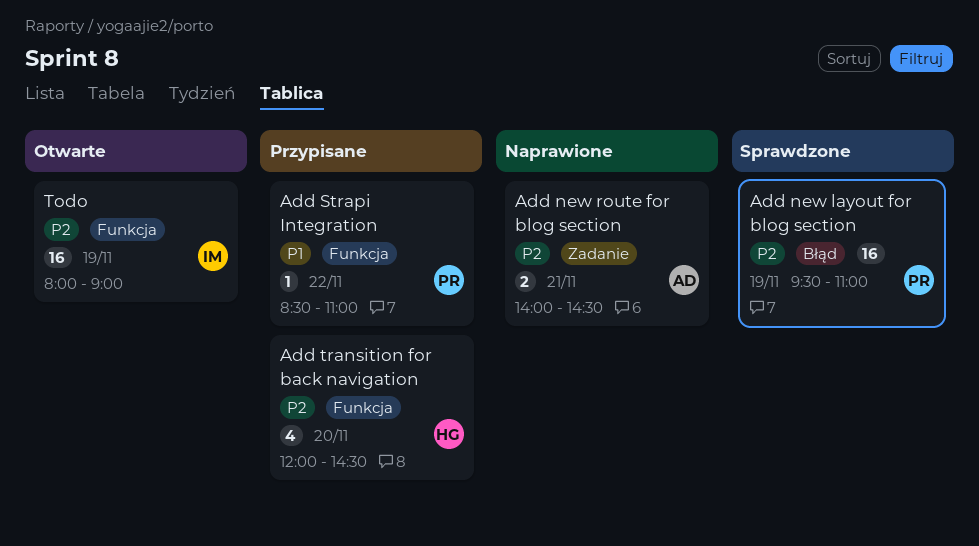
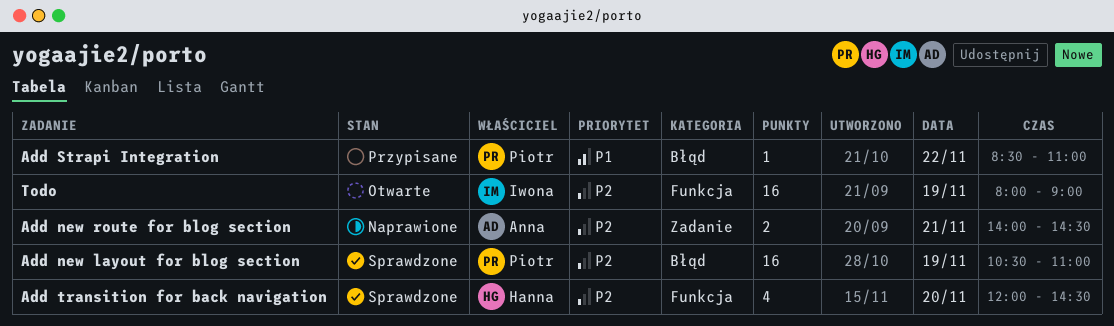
Add new layout for blog section, begins: 09:30 -> 10:30
Add Strapi Integration, label: Funkcja -> Błąd
Add transition for back navigation, status: Przypisane -> Sprawdzone

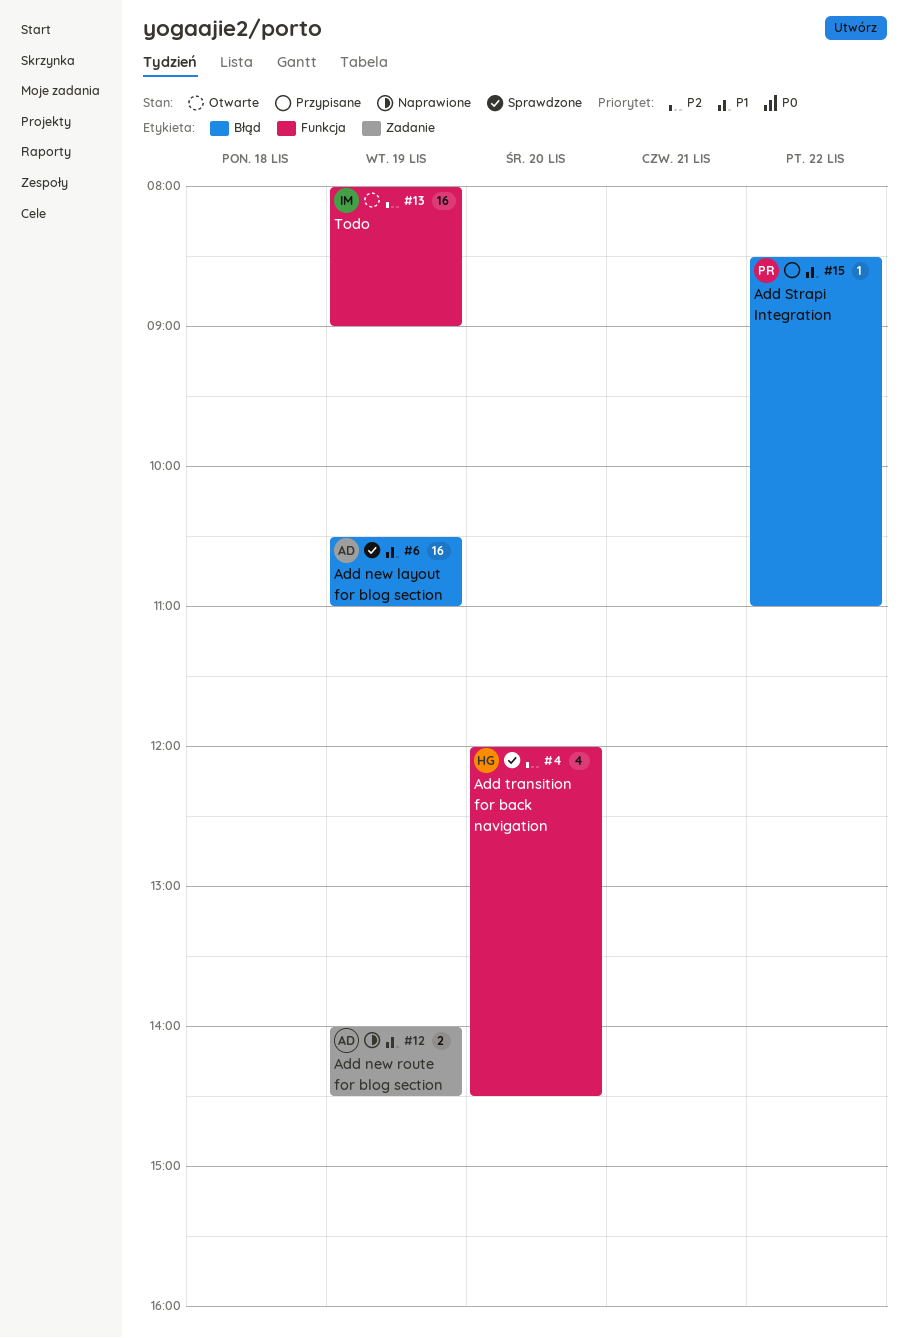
Add new layout for blog section, owner: Piotr -> Anna
Add new layout for blog section, priority: P2 -> P1
Add new route for blog section, priority: P2 -> P1
Add new route for blog section, day: Nov 21 -> Nov 19

